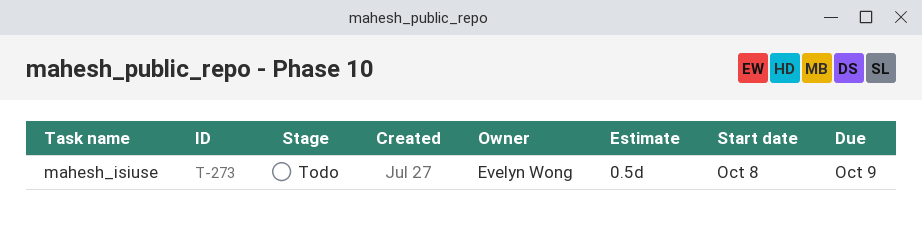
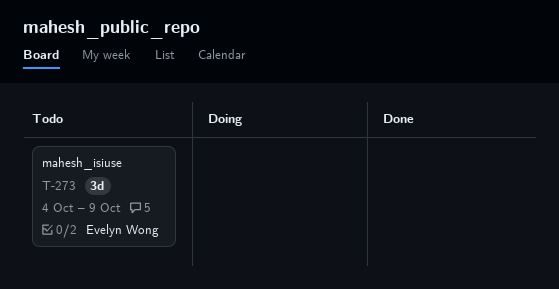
T-273, estimate: 0.5d -> 3d
T-273, start: Oct 8 -> Oct 4

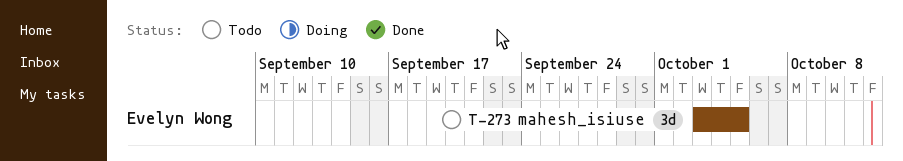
T-273, start: Oct 4 -> Oct 3
T-273, due: Oct 9 -> Oct 5

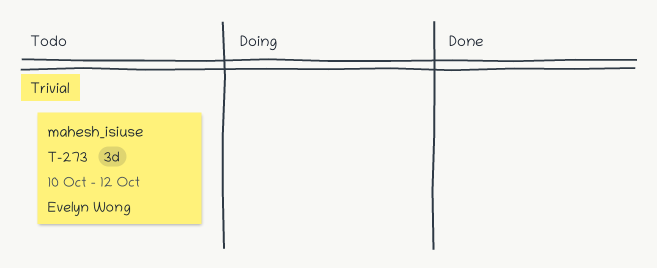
T-273, start: Oct 3 -> Oct 10
T-273, due: Oct 5 -> Oct 12

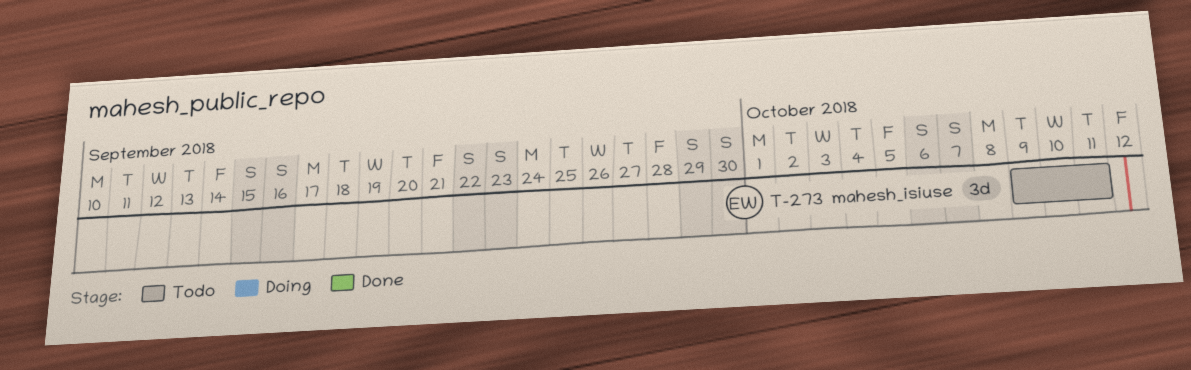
T-273, start: Oct 10 -> Oct 9
T-273, due: Oct 12 -> Oct 11

